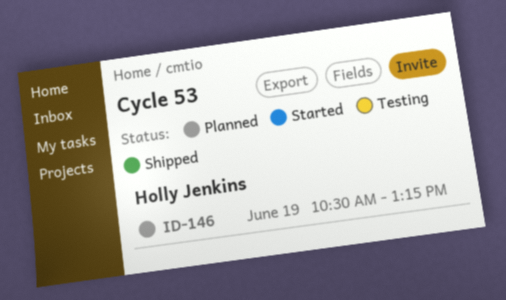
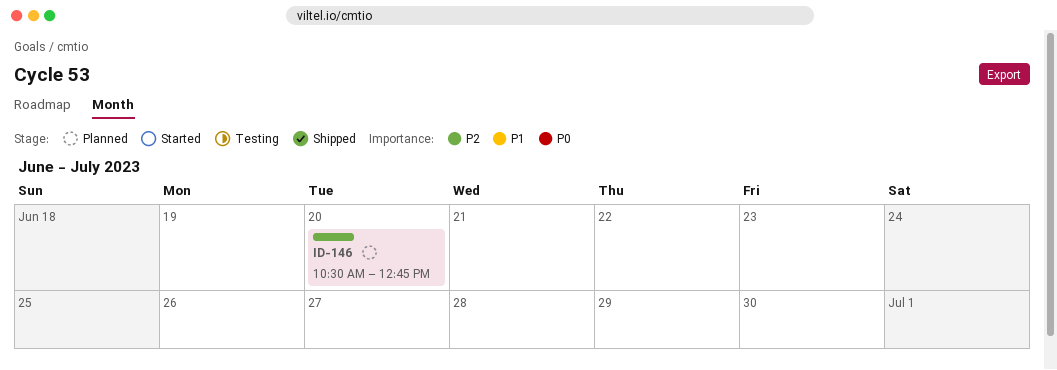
ID-146, day: Jun 19 -> Jun 20
ID-146, ends: 13:15 -> 12:45

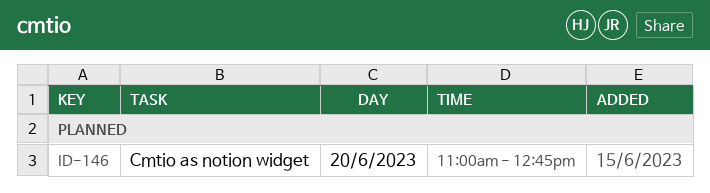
ID-146, begins: 10:30 -> 11:00

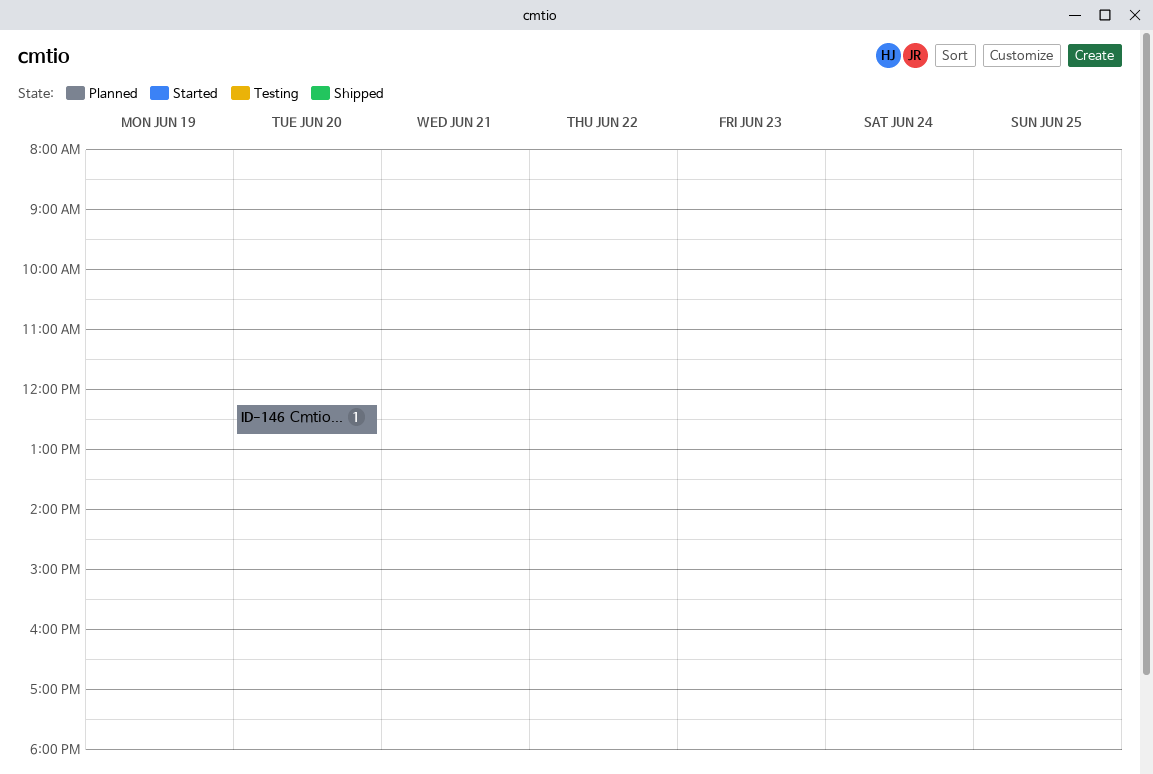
ID-146, begins: 11:00 -> 12:15

